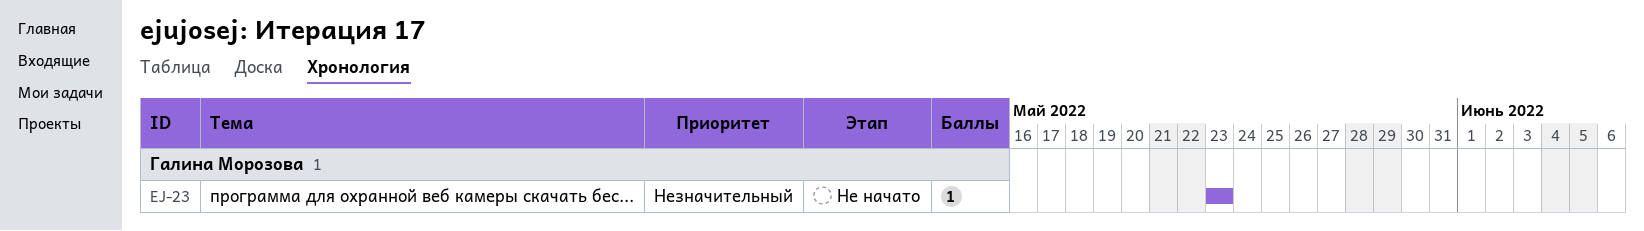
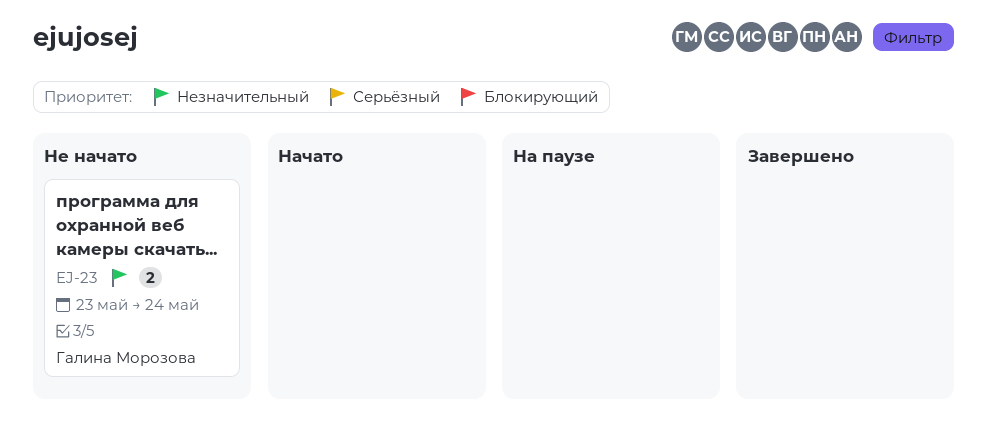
EJ-23, estimate: 1 -> 2
EJ-23, due: May 23 -> May 24

